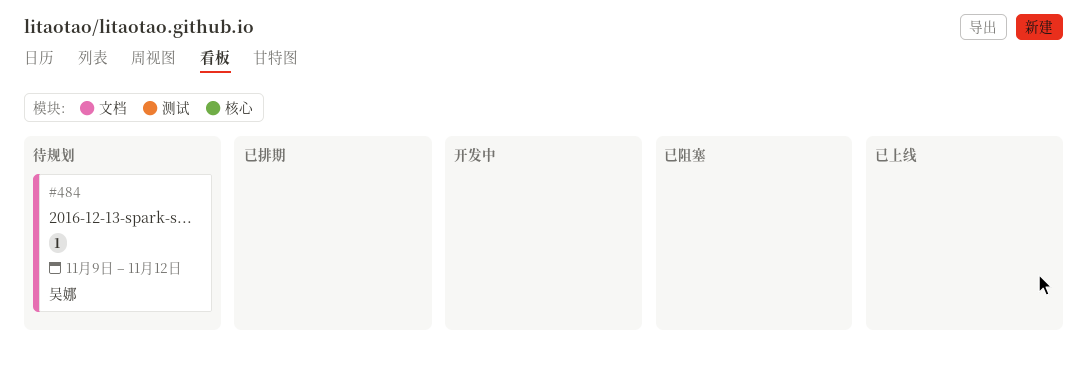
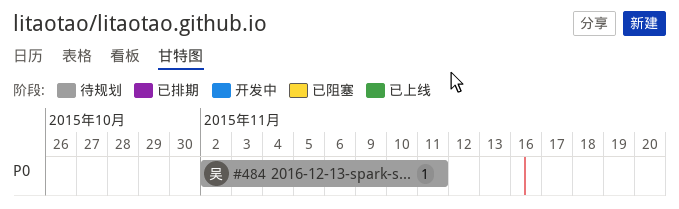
#484, start: Nov 9 -> Nov 2
#484, due: Nov 12 -> Nov 11

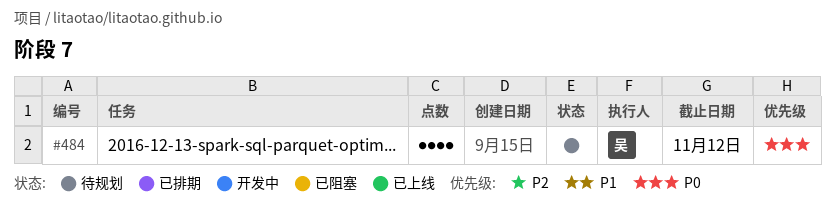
#484, estimate: 1 -> 4
#484, due: Nov 11 -> Nov 12

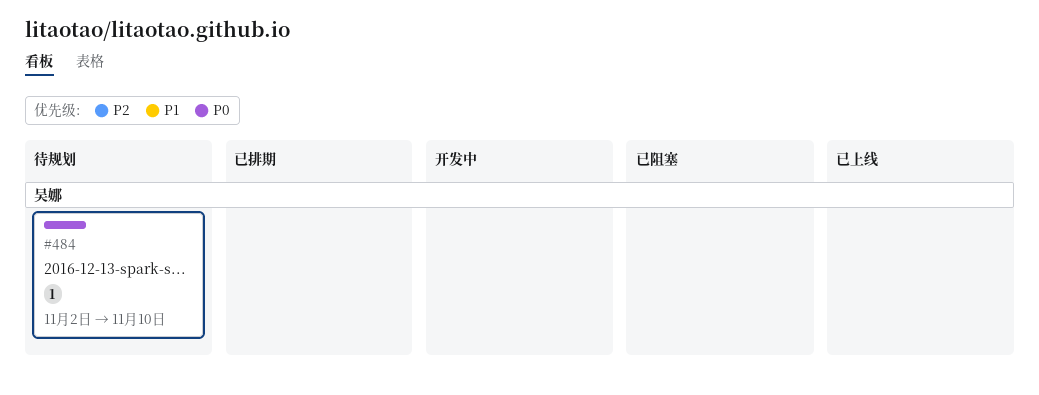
#484, estimate: 4 -> 1
#484, due: Nov 12 -> Nov 10

